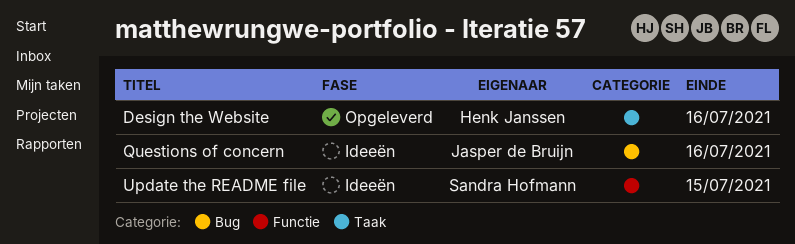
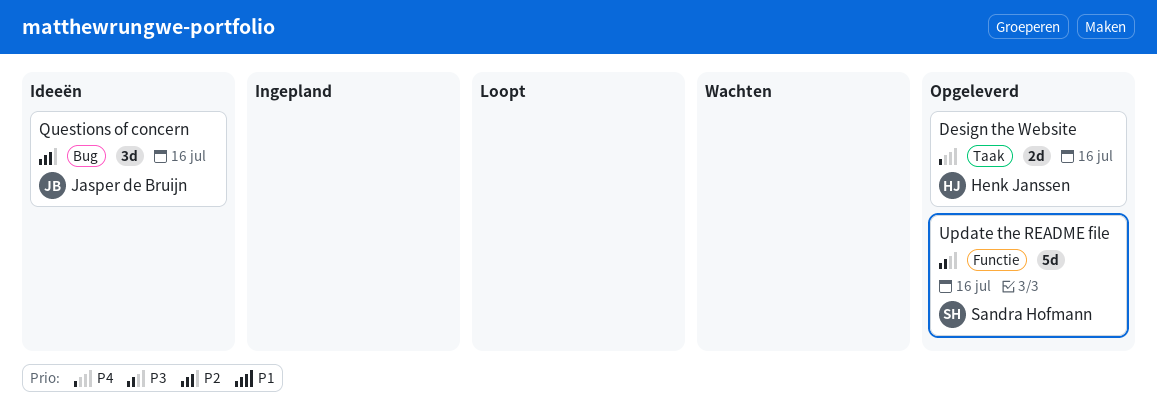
Update the README file, status: Ideeën -> Opgeleverd
Update the README file, due: Jul 15 -> Jul 16

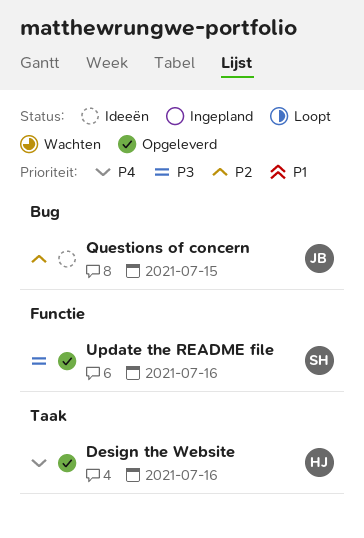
Questions of concern, due: Jul 16 -> Jul 15

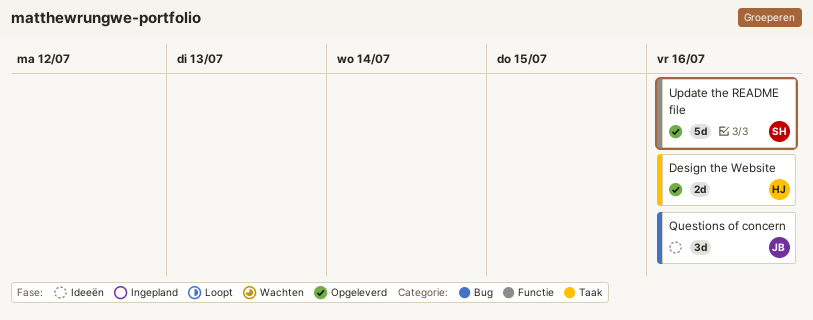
Questions of concern, due: Jul 15 -> Jul 16

